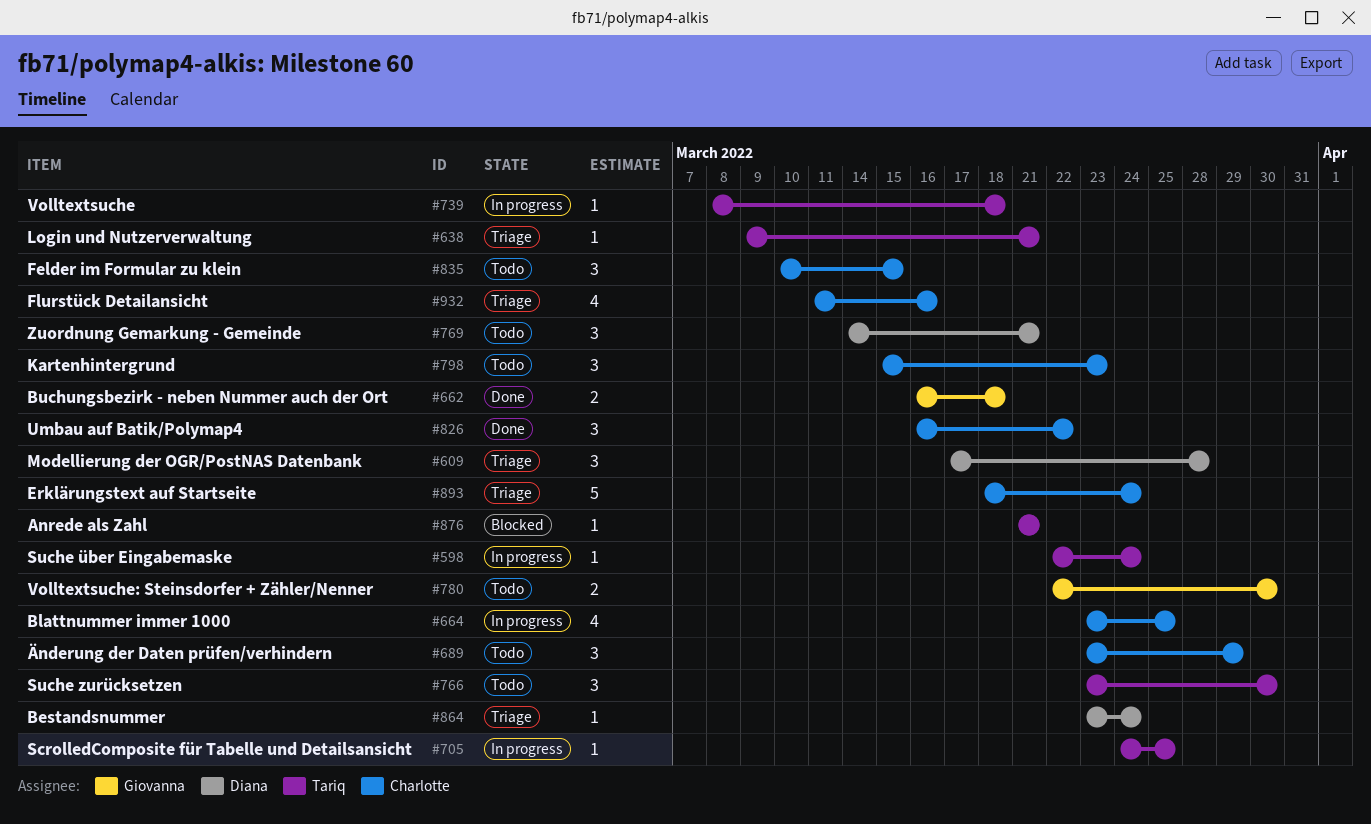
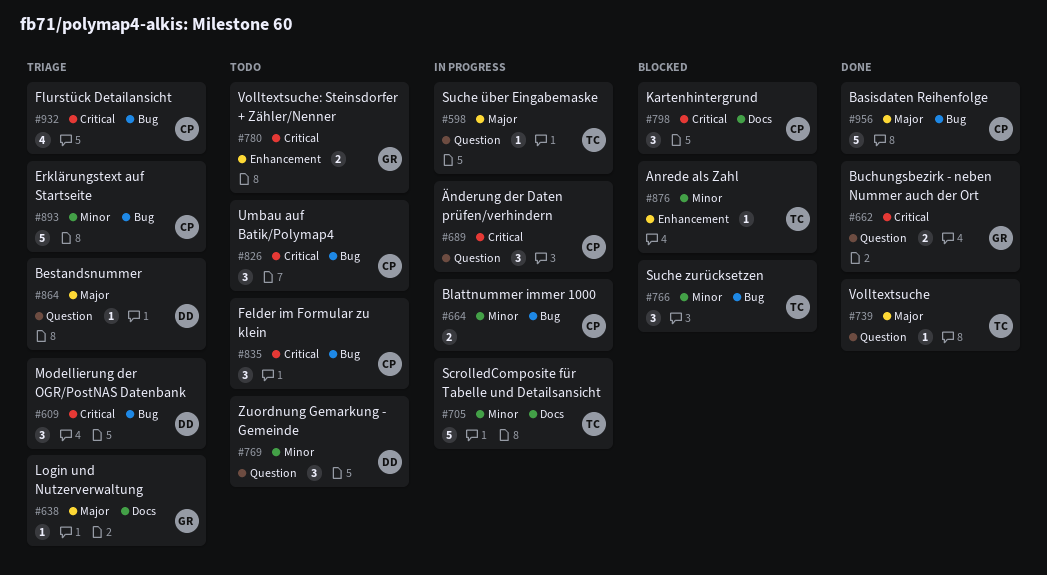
#638, owner: Tariq -> Giovanna
#664, estimate: 4 -> 2
#689, status: Todo -> In progress
#705, estimate: 1 -> 5
#739, status: In progress -> Done
#766, status: Todo -> Blocked
#798, status: Todo -> Blocked
#826, status: Done -> Todo
#956: none -> present

